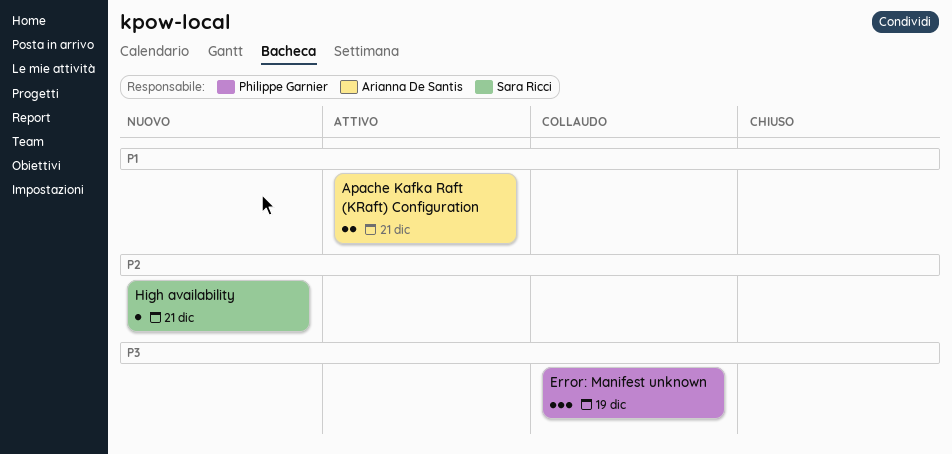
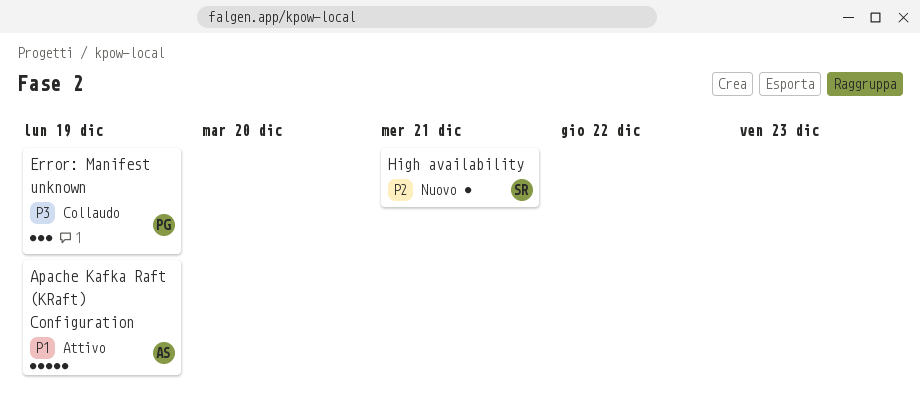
Apache Kafka Raft (KRaft) Configuration, estimate: 2 -> 5
Apache Kafka Raft (KRaft) Configuration, due: Dec 21 -> Dec 19

